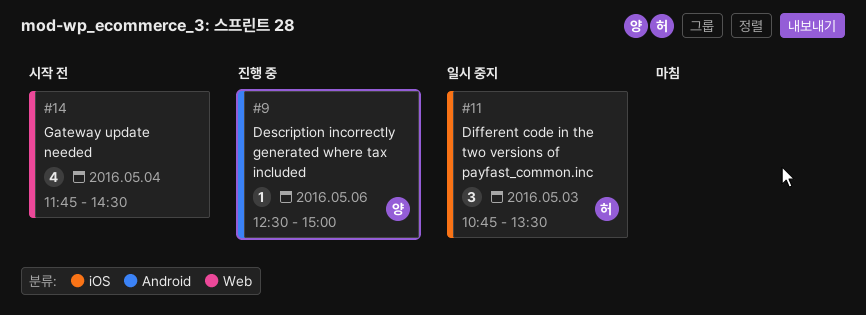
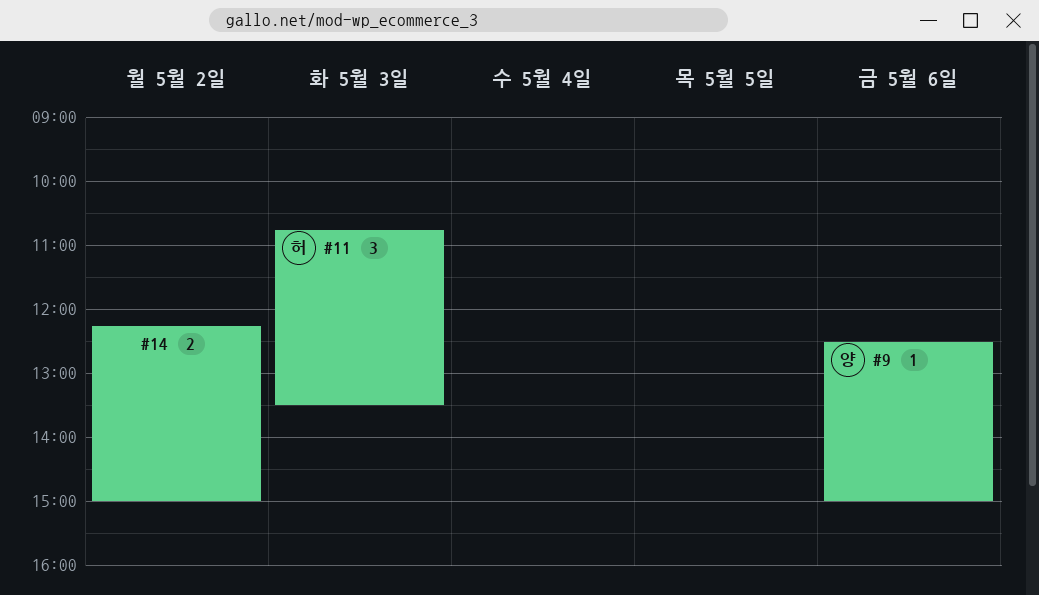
#14, estimate: 4 -> 2
#14, day: May 4 -> May 2
#14, begins: 11:45 -> 12:15
#14, ends: 14:30 -> 15:00

